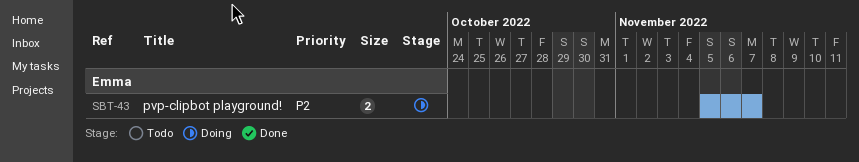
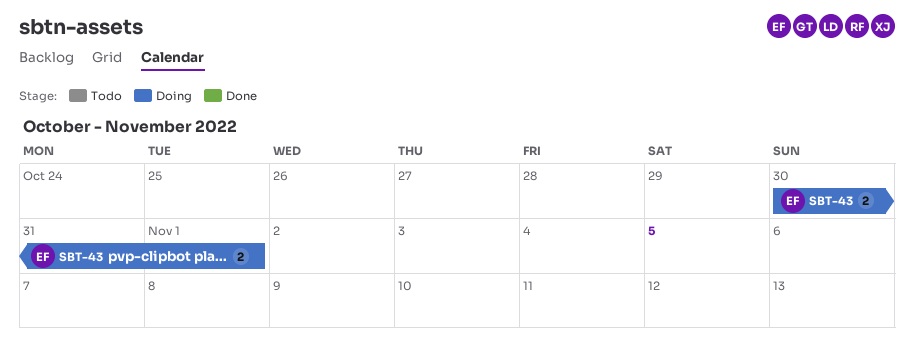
SBT-43, start: Nov 5 -> Oct 30
SBT-43, due: Nov 7 -> Nov 1

